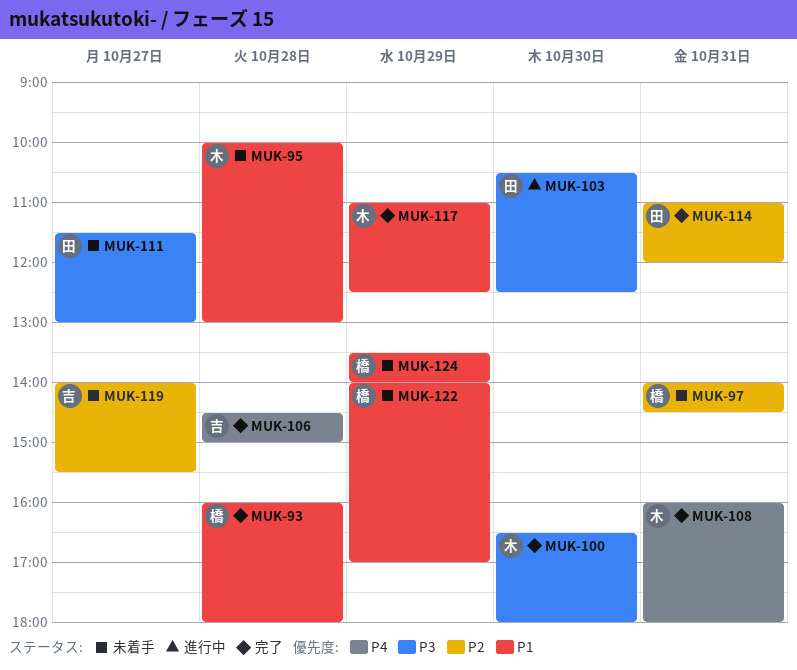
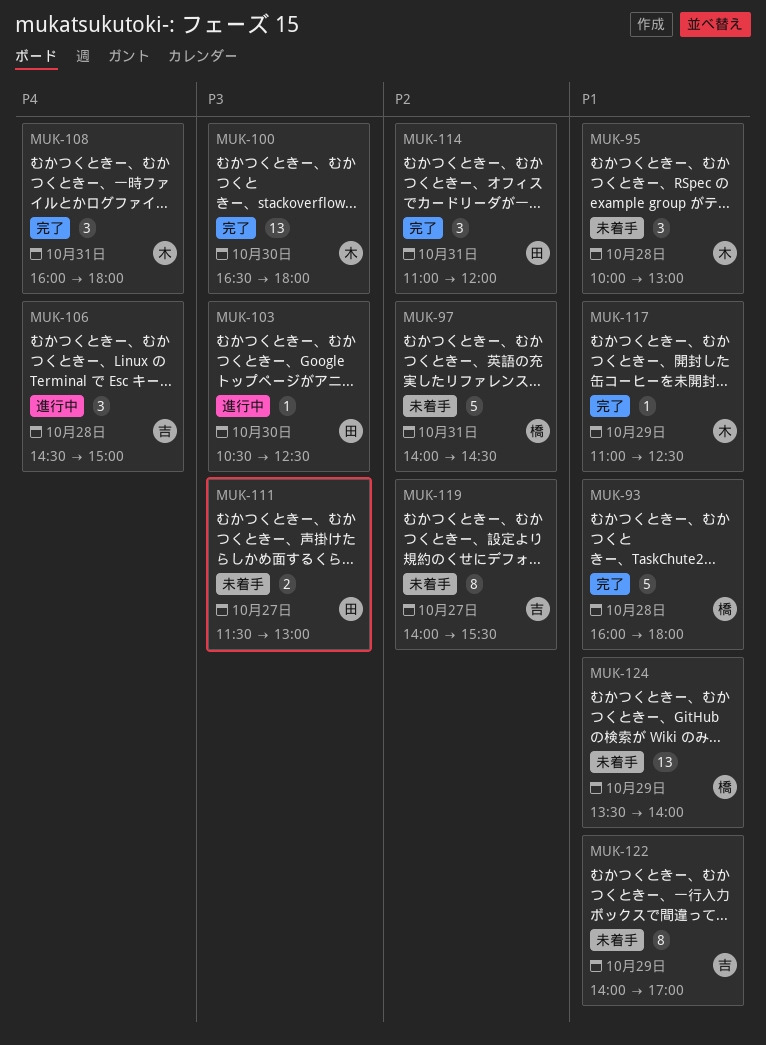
MUK-106, status: 完了 -> 進行中
MUK-122, owner: 橋 -> 吉

